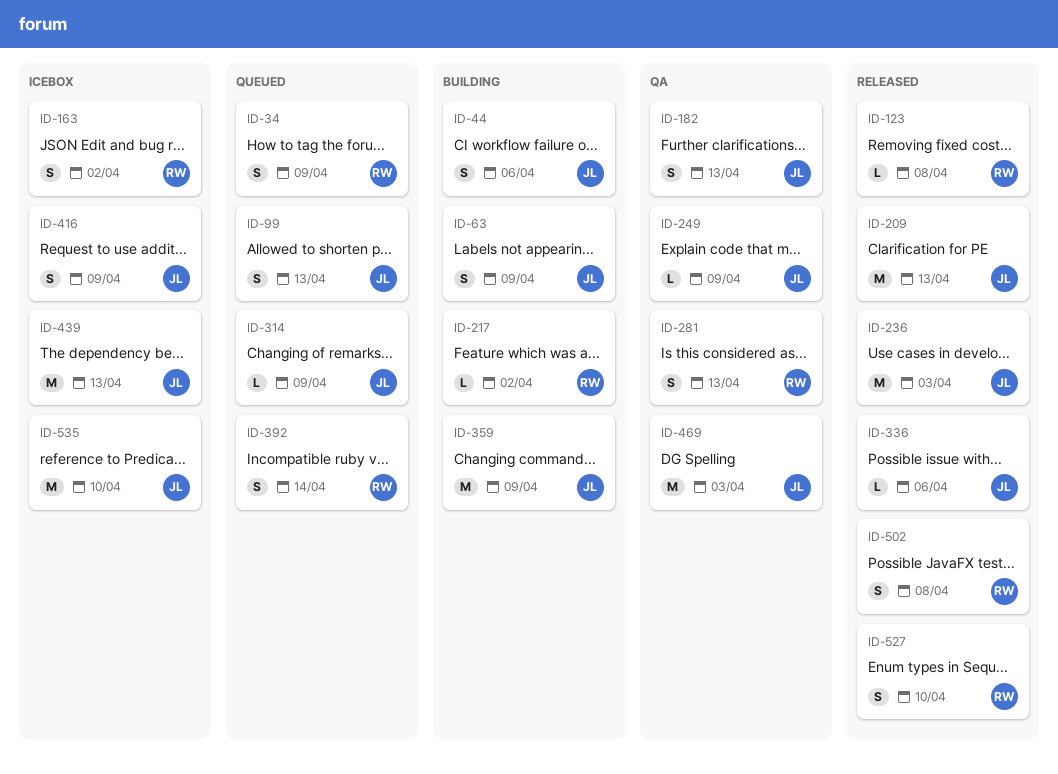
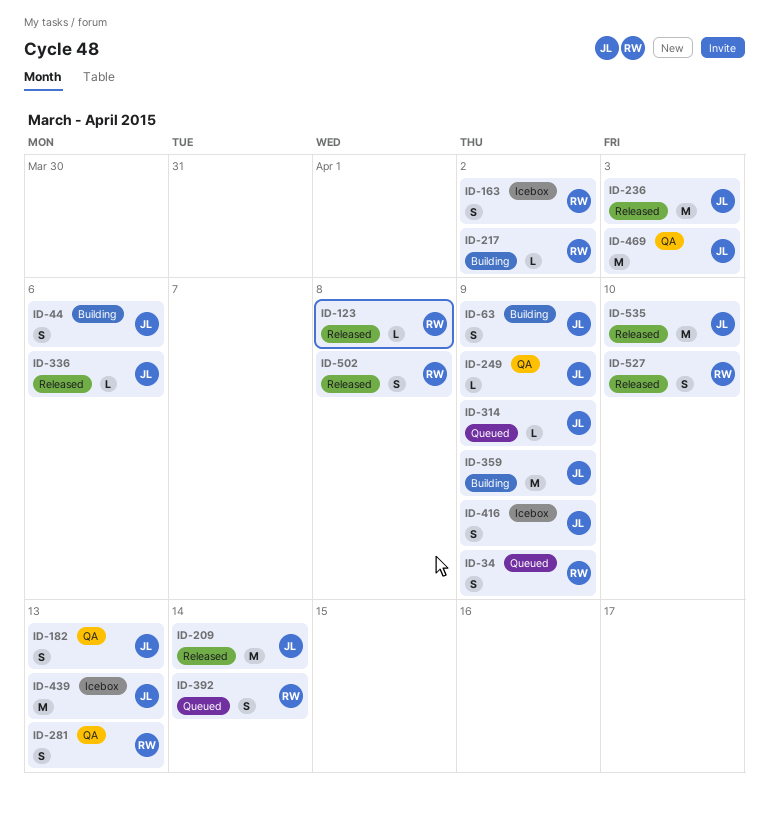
ID-99: present -> none
ID-209, due: Apr 13 -> Apr 14
ID-535, status: Icebox -> Released

